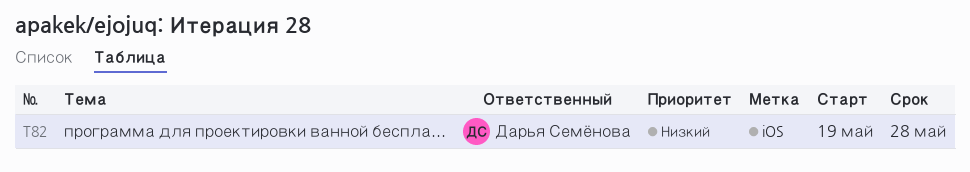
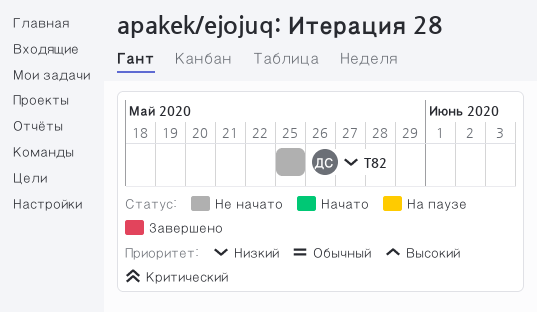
T82, start: May 19 -> May 25
T82, due: May 28 -> May 25

